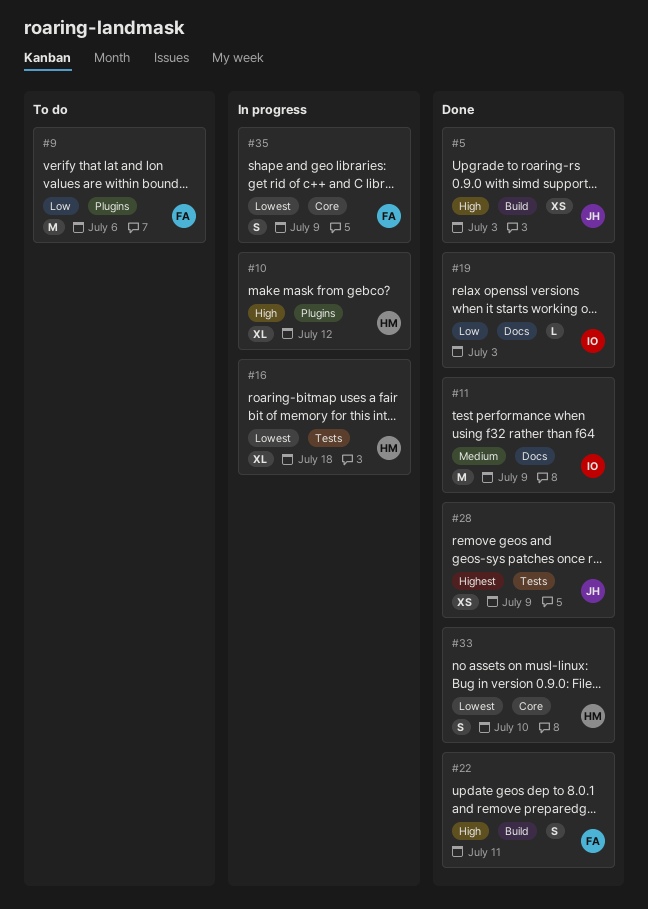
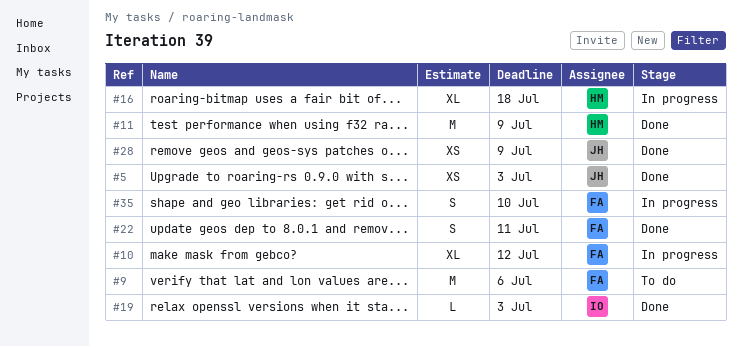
#10, owner: HM -> FA
#11, owner: IO -> HM
#33: present -> none
#35, due: Jul 9 -> Jul 10

